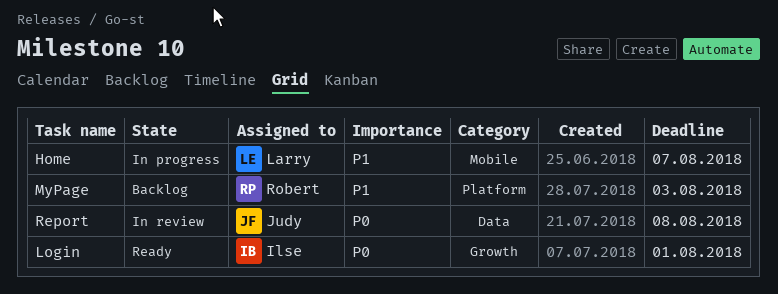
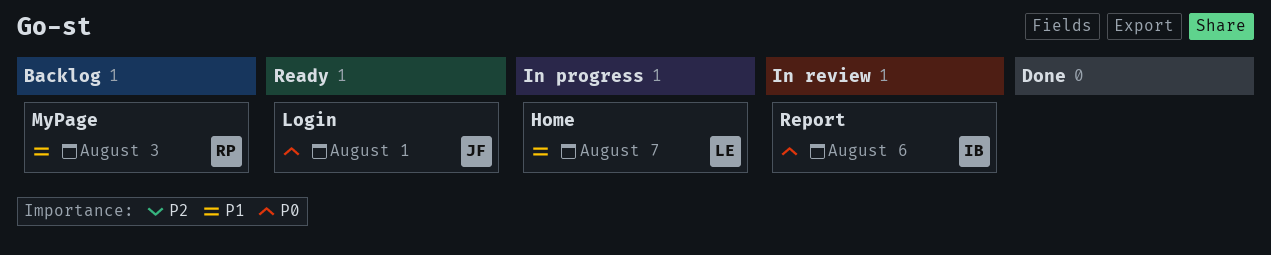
Login, owner: Ilse -> Judy
Report, owner: Judy -> Ilse
Report, due: Aug 8 -> Aug 6

